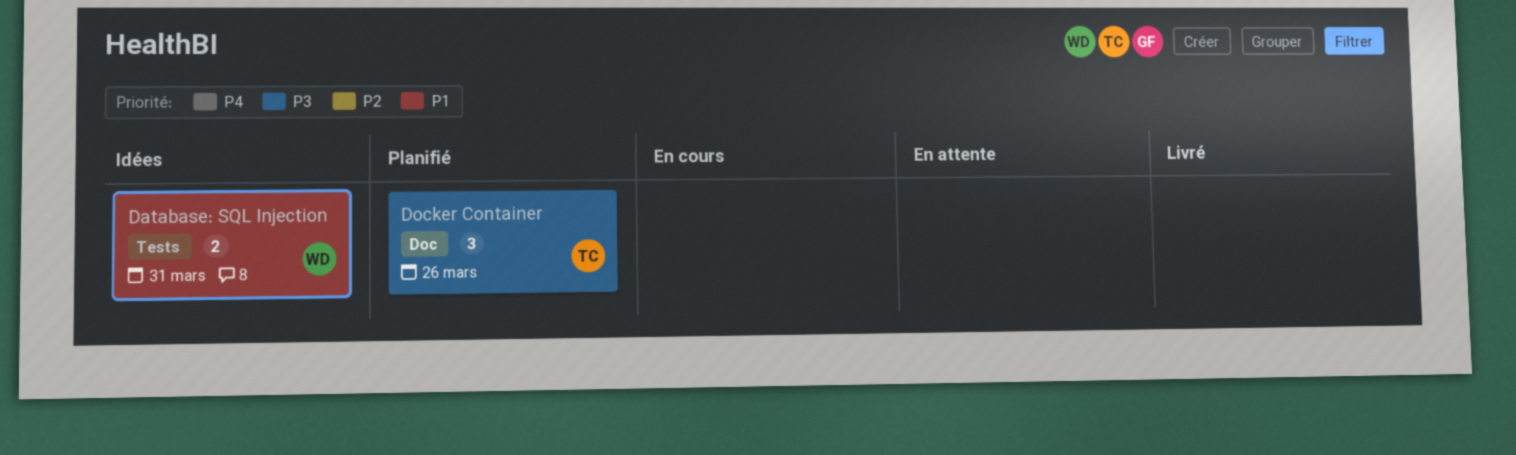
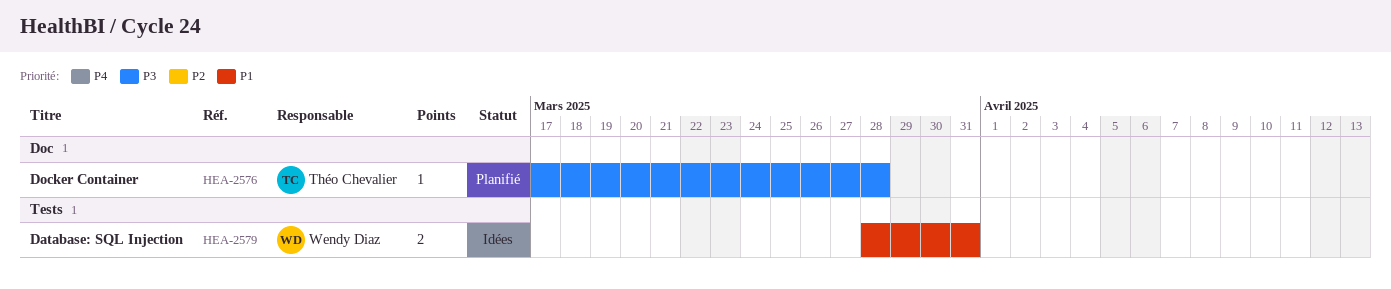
Docker Container, estimate: 3 -> 1
Docker Container, due: Mar 26 -> Mar 28

